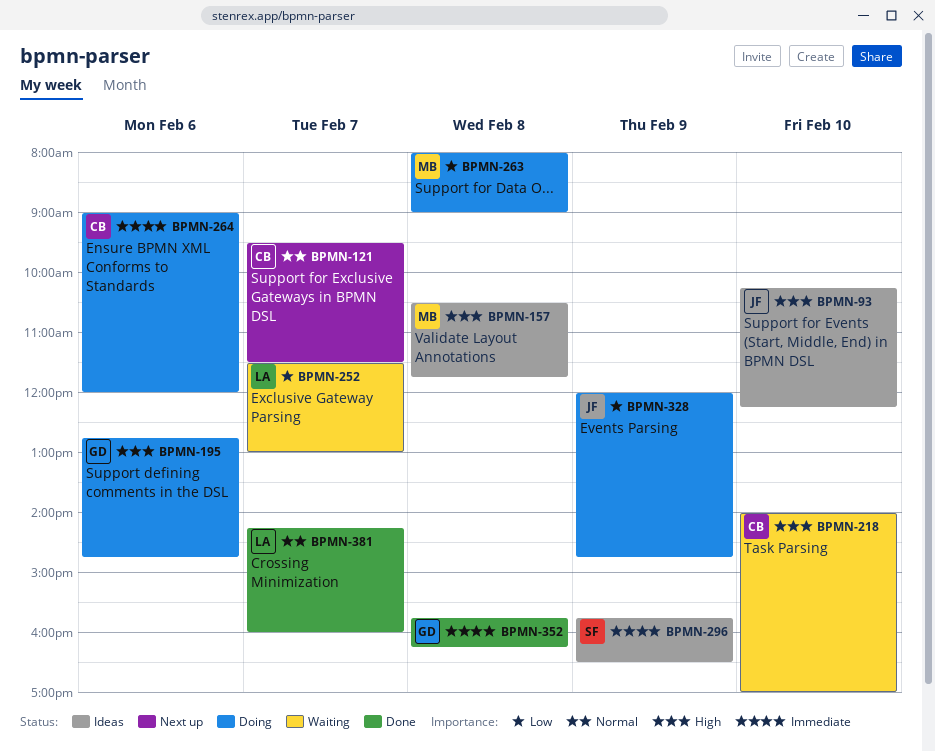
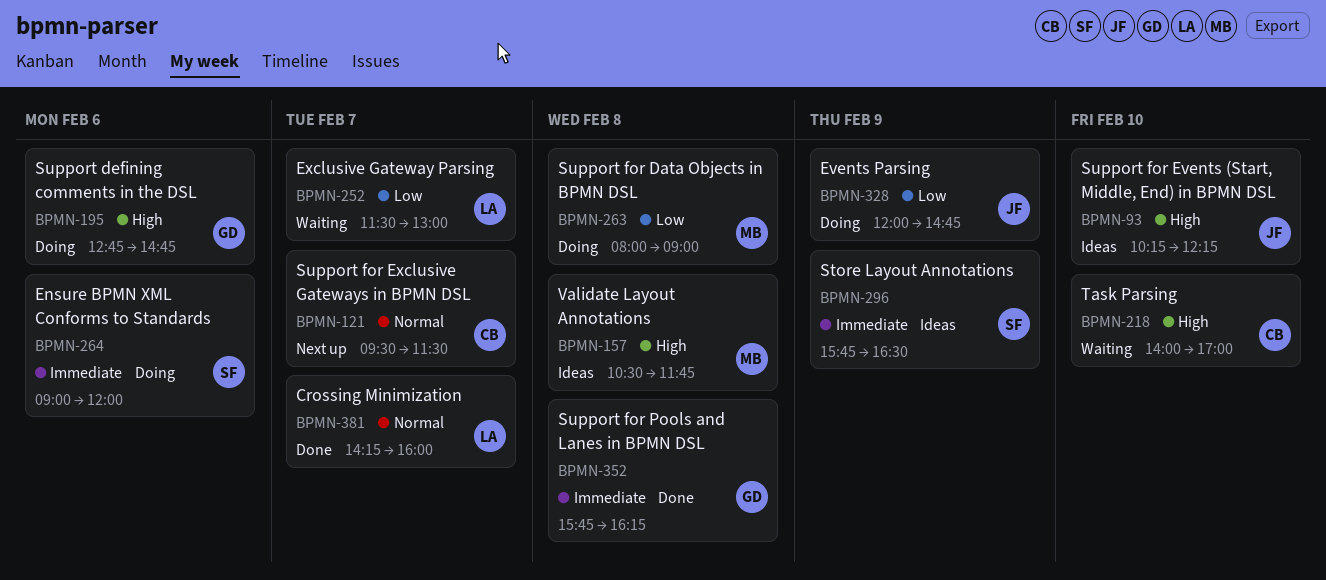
BPMN-264, owner: CB -> SF

